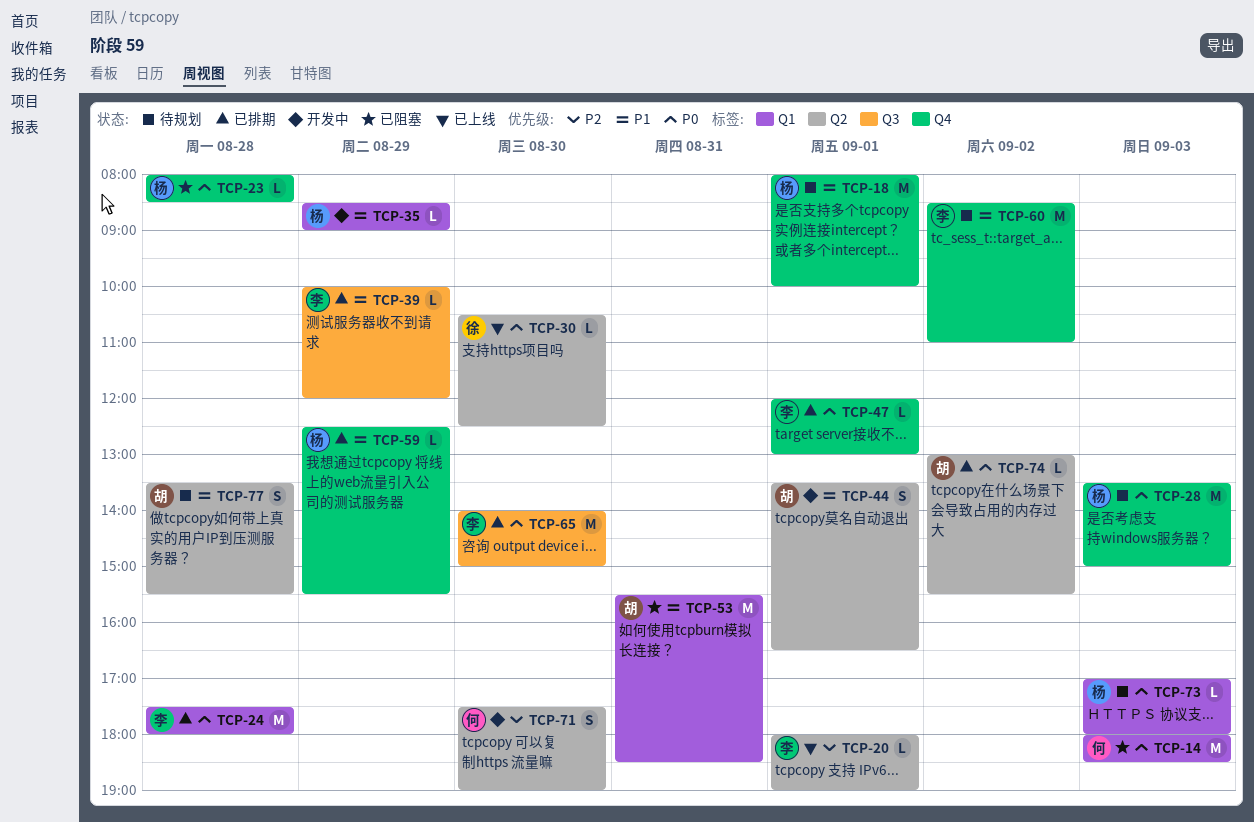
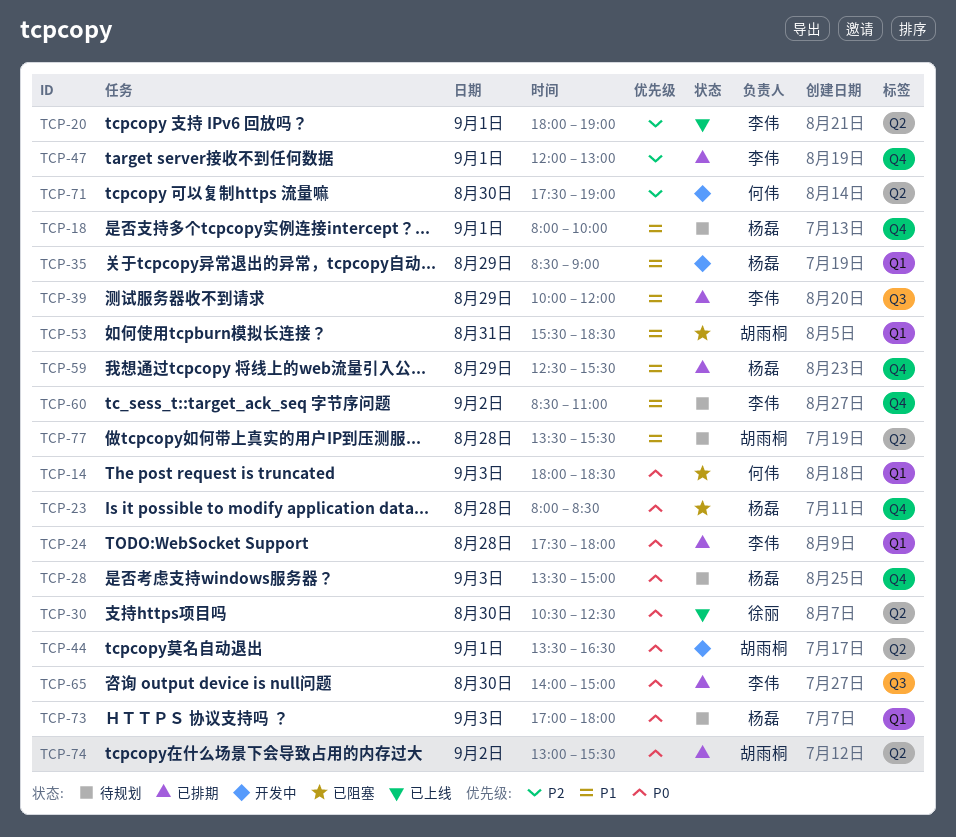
TCP-44, priority: P1 -> P0
TCP-47, priority: P0 -> P2

